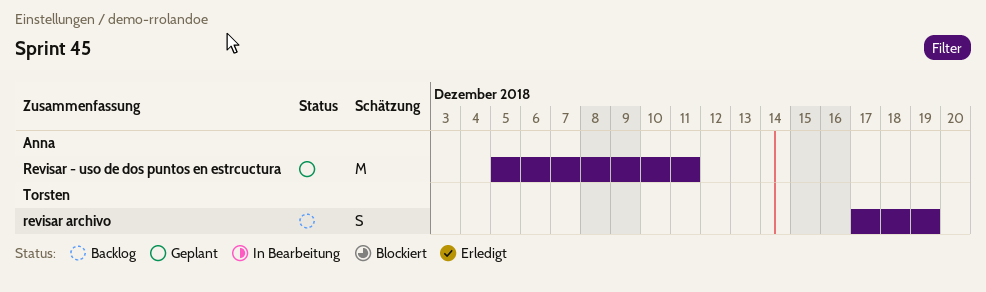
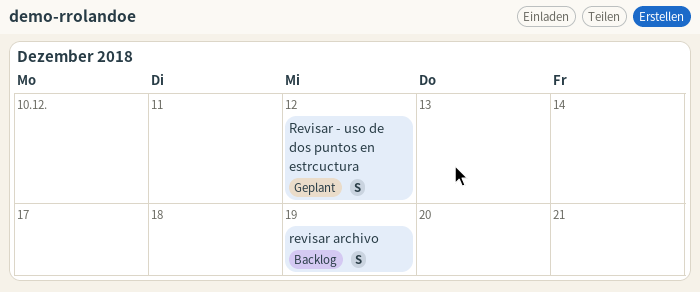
Revisar - uso de dos puntos en estrcuctura, estimate: M -> S
Revisar - uso de dos puntos en estrcuctura, due: Dec 11 -> Dec 12

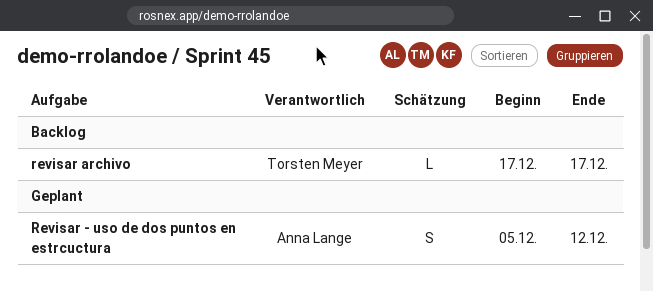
revisar archivo, estimate: S -> L
revisar archivo, due: Dec 19 -> Dec 17

